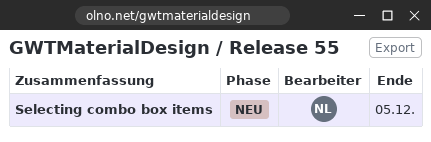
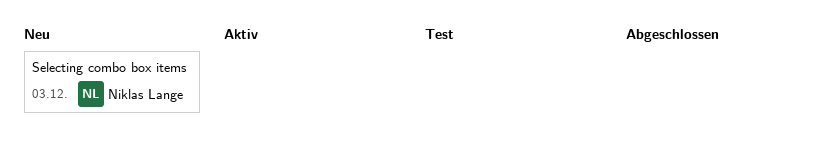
Selecting combo box items, due: Dec 5 -> Dec 3

